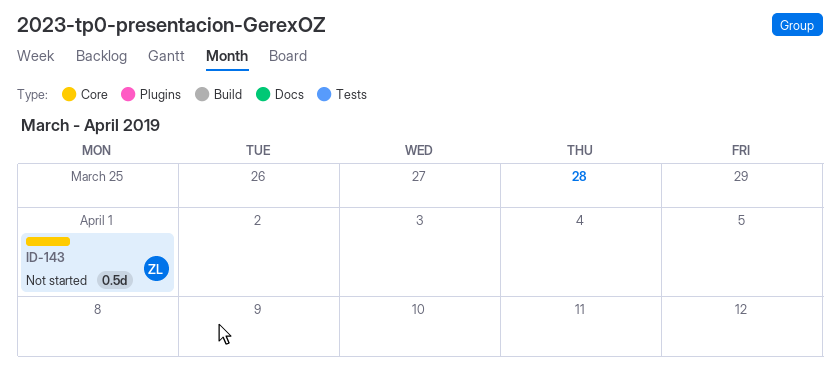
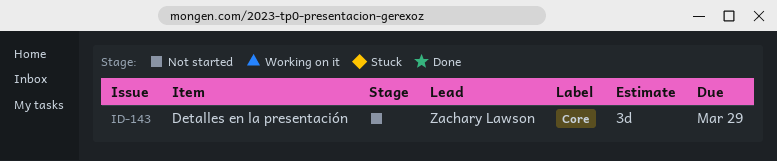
ID-143, estimate: 0.5d -> 3d
ID-143, due: Apr 1 -> Mar 29

